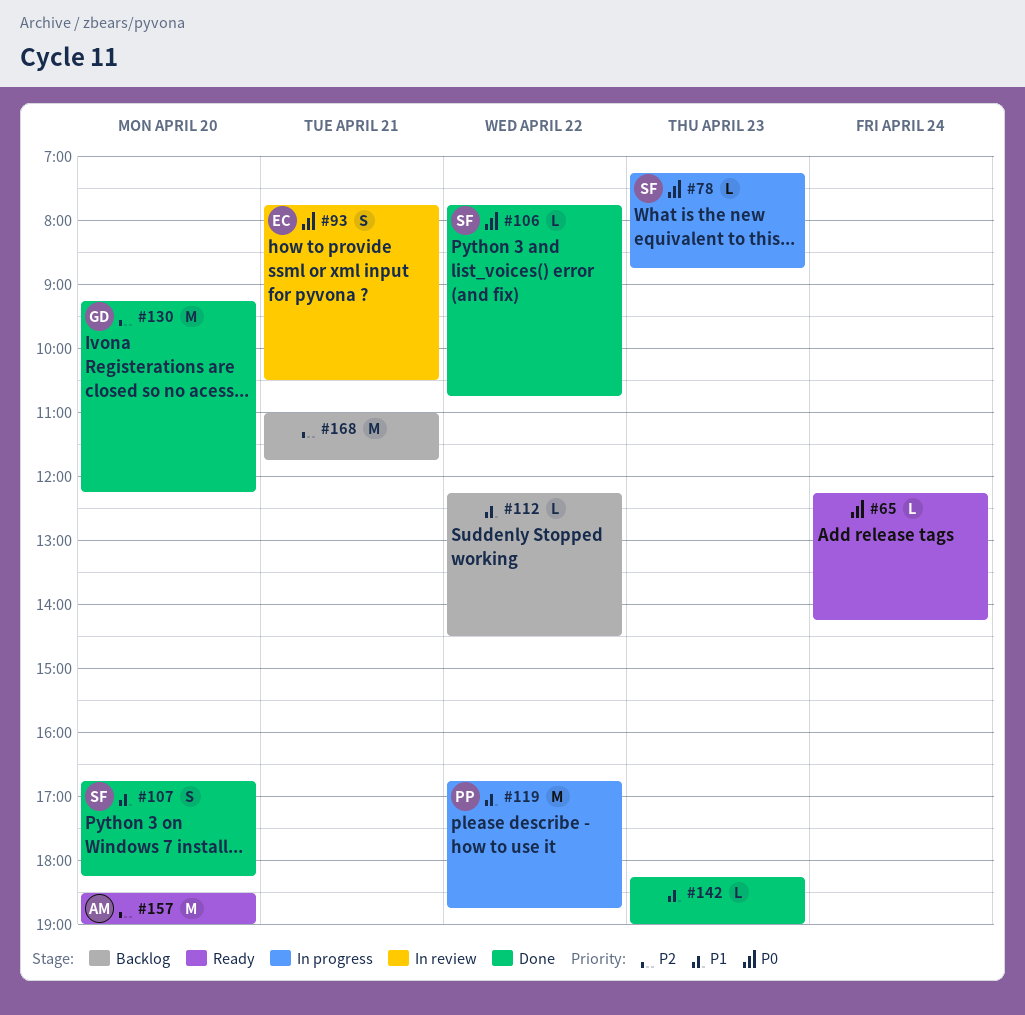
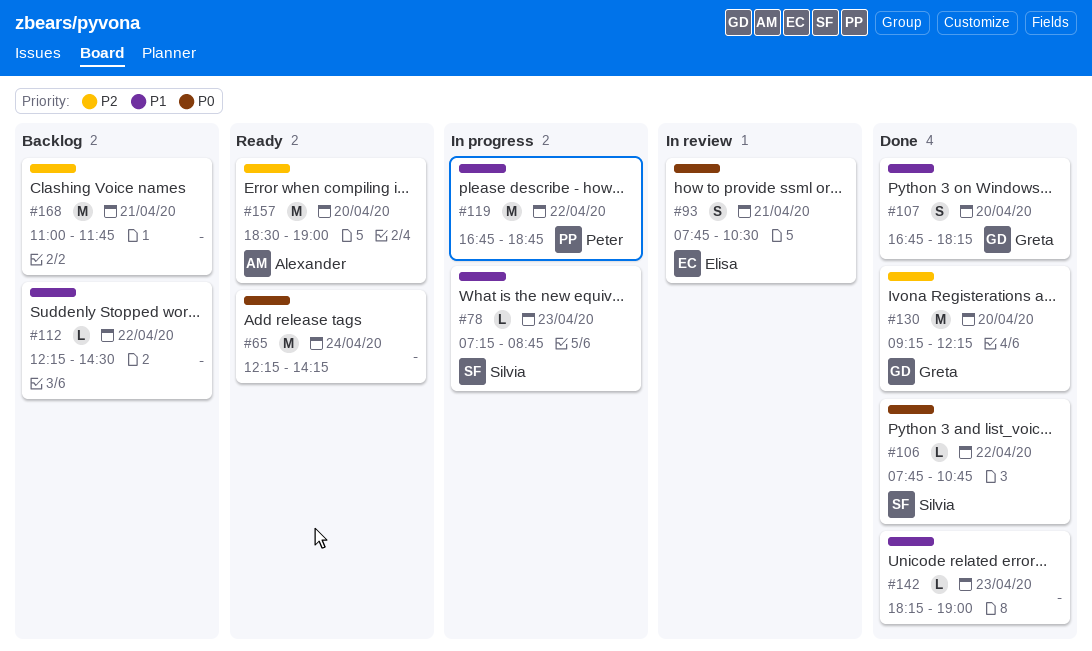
#65, estimate: L -> M
#78, priority: P0 -> P1
#107, owner: Silvia -> Greta

